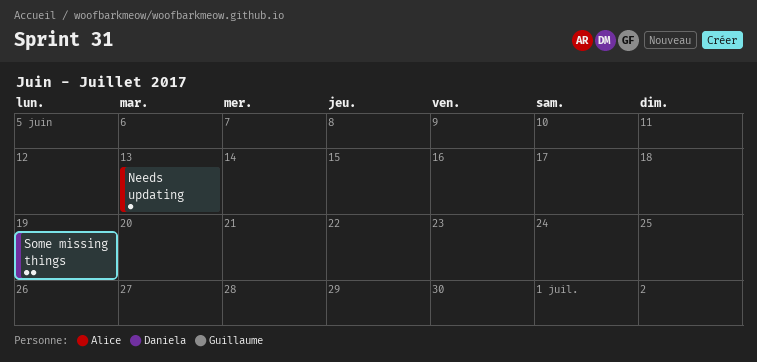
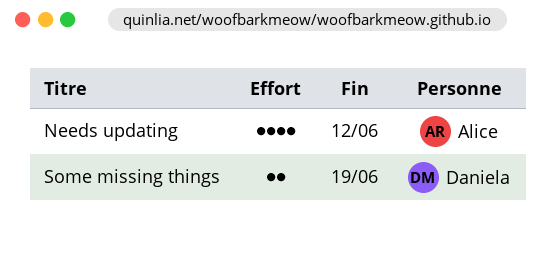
Needs updating, estimate: 1 -> 4
Needs updating, due: Jun 13 -> Jun 12

